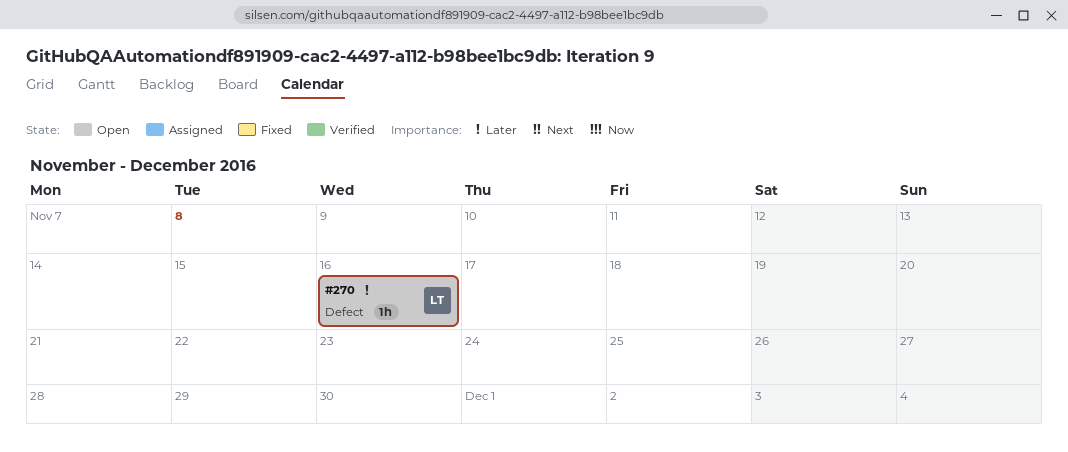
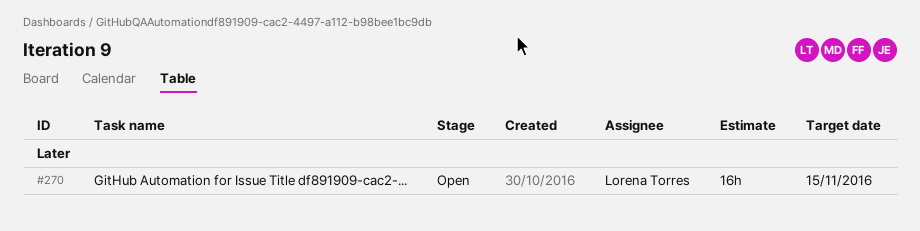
#270, estimate: 1h -> 16h
#270, due: Nov 16 -> Nov 15

